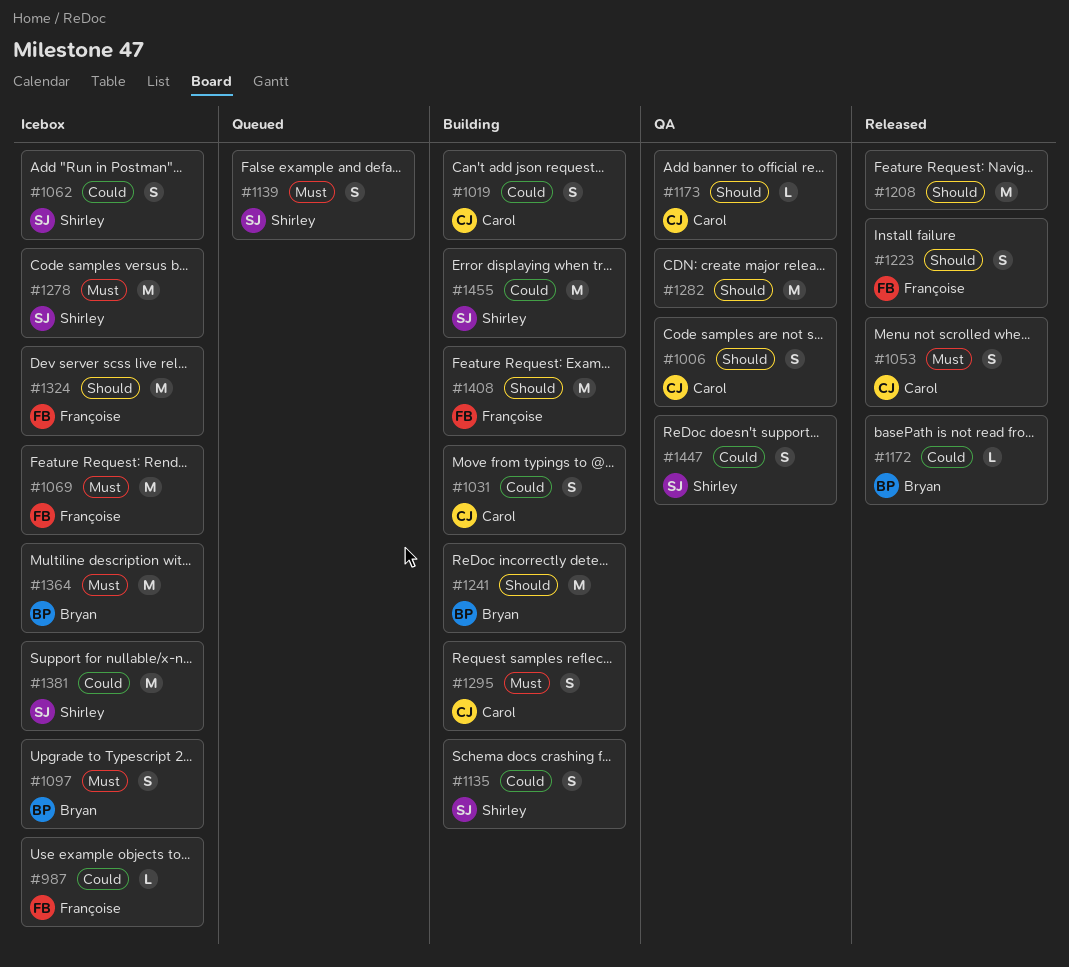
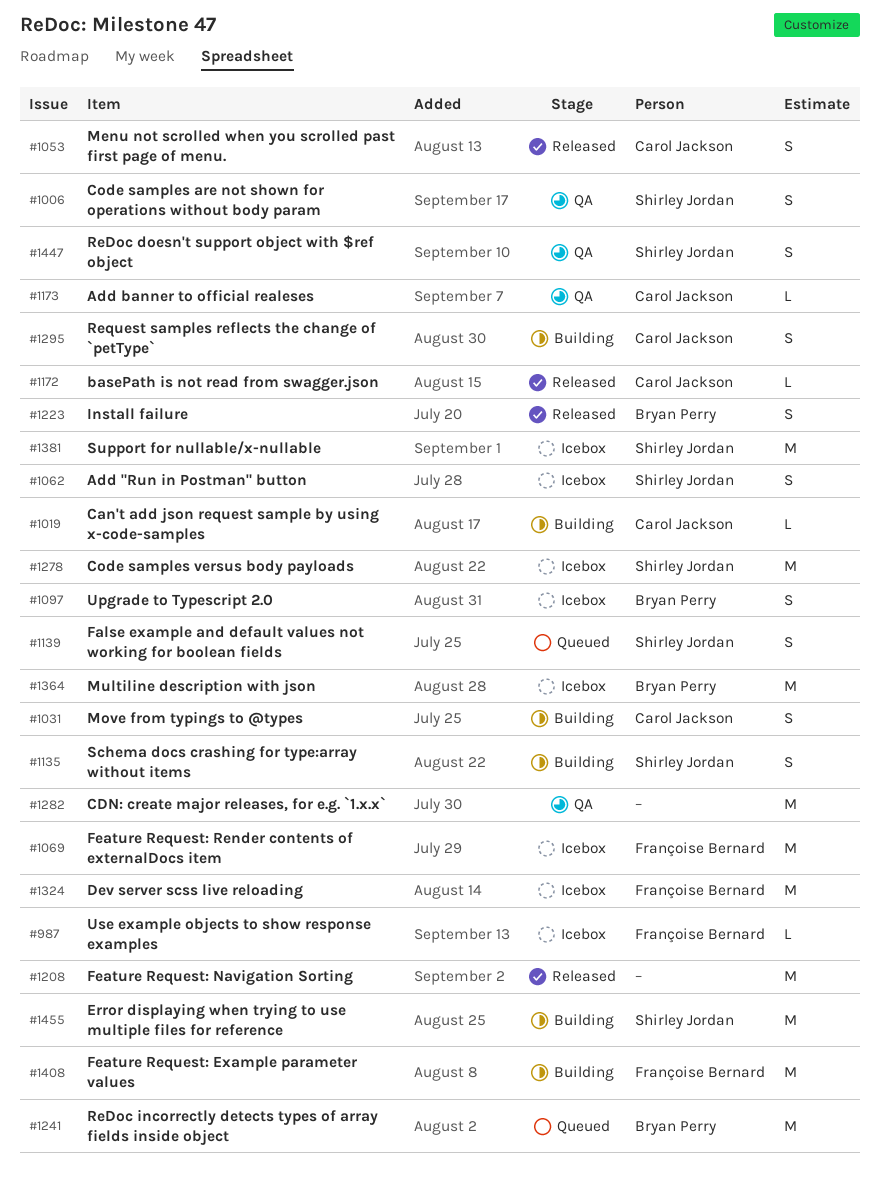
#1006, owner: Carol Jackson -> Shirley Jordan
#1019, estimate: S -> L
#1172, owner: Bryan Perry -> Carol Jackson
#1223, owner: Françoise Bernard -> Bryan Perry
#1241, status: Building -> Queued

